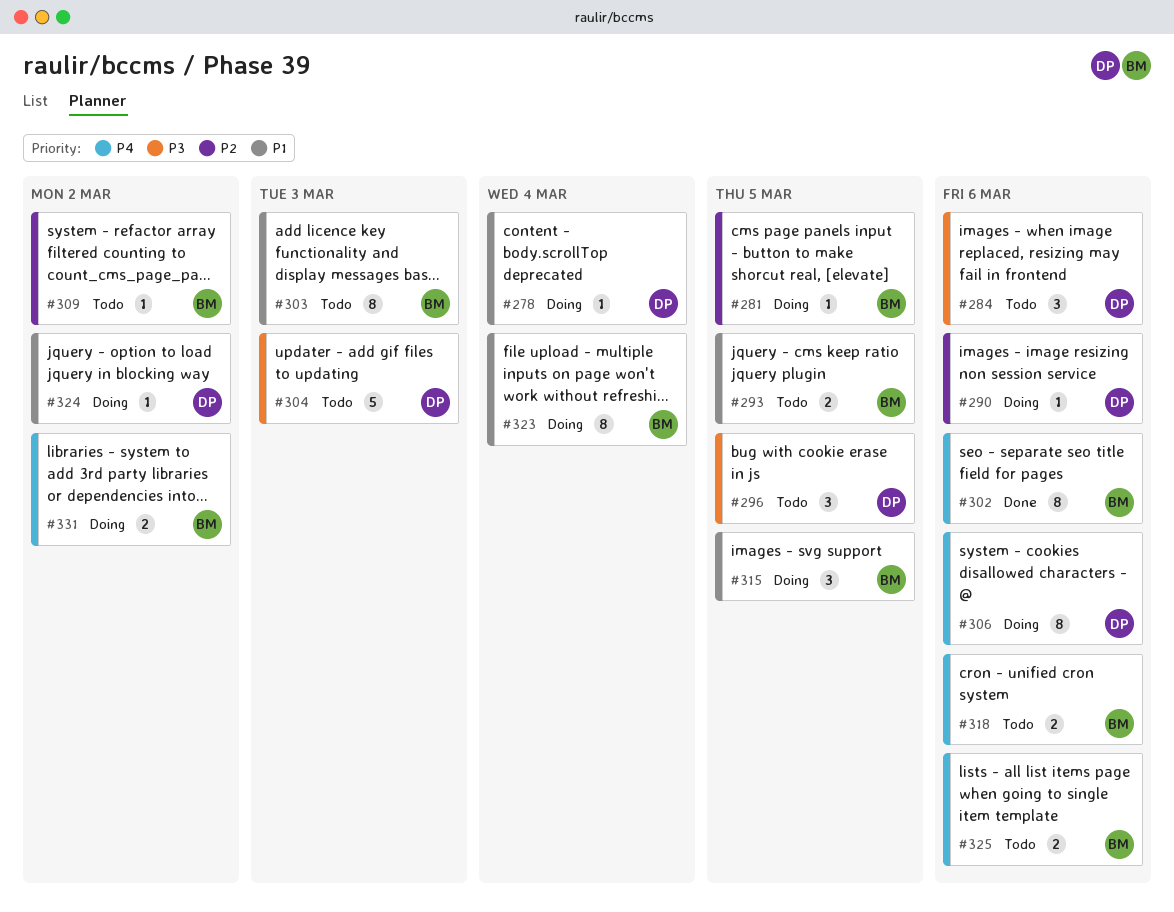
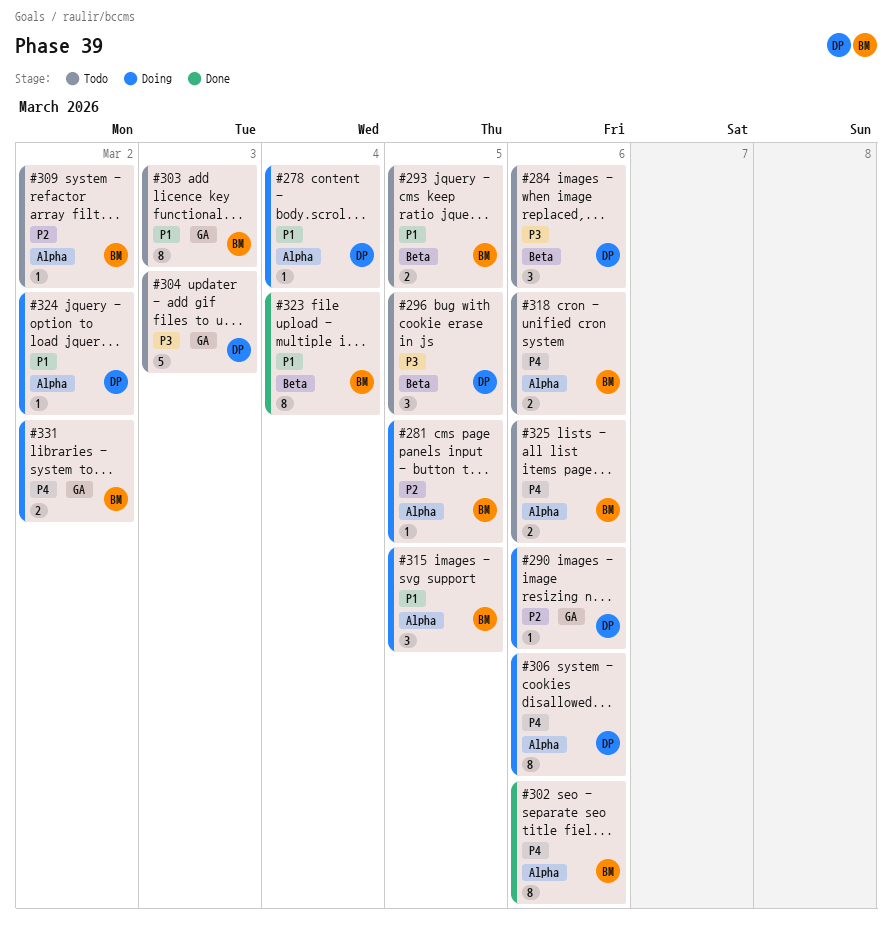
#323, status: Doing -> Done

